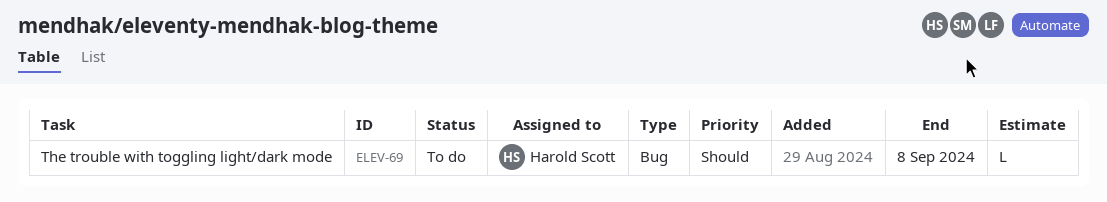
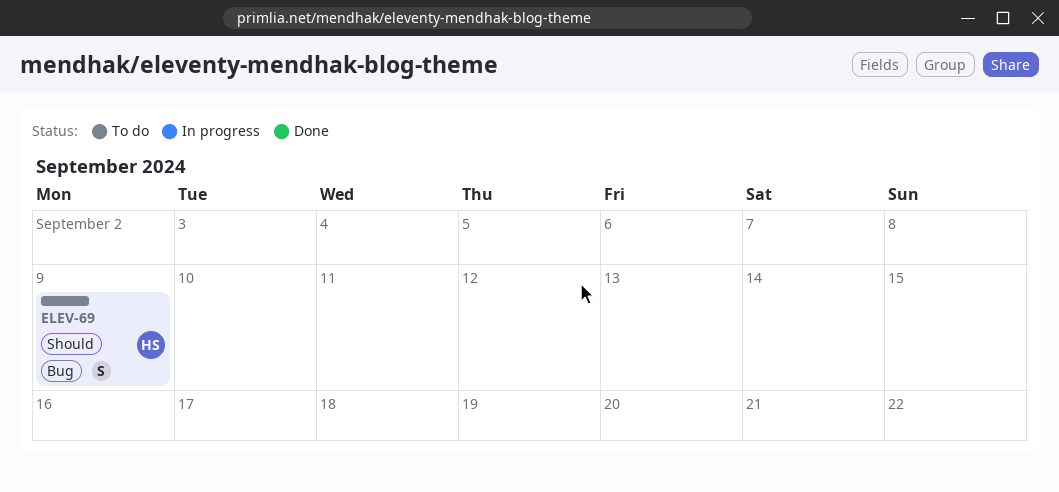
ELEV-69, estimate: L -> S
ELEV-69, due: Sep 8 -> Sep 9

